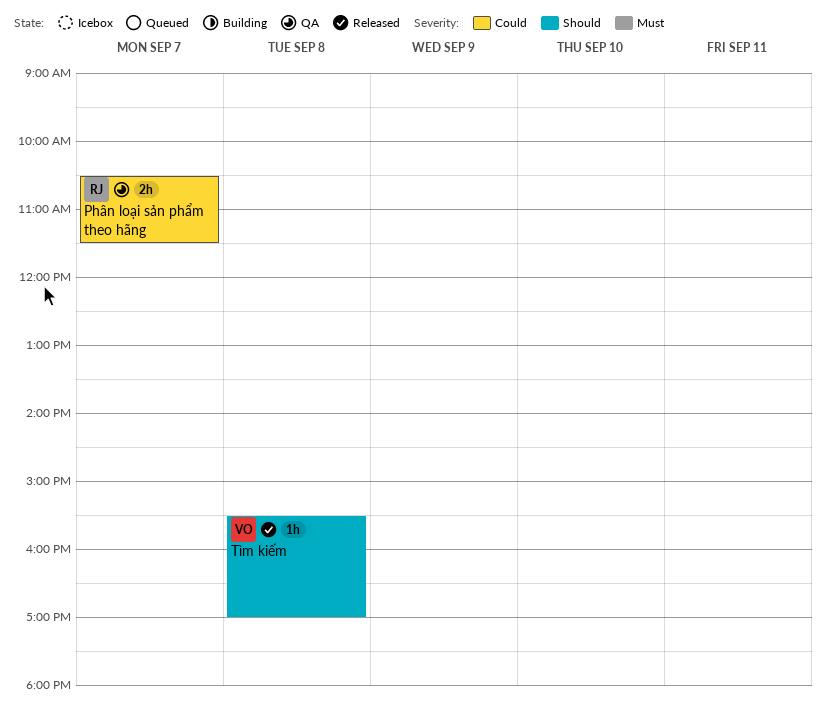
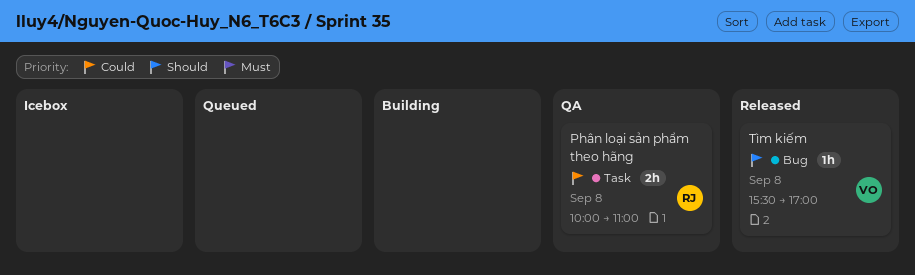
Phân loại sản phẩm theo hãng, day: Sep 7 -> Sep 8
Phân loại sản phẩm theo hãng, begins: 10:30 -> 10:00
Phân loại sản phẩm theo hãng, ends: 11:30 -> 11:00

